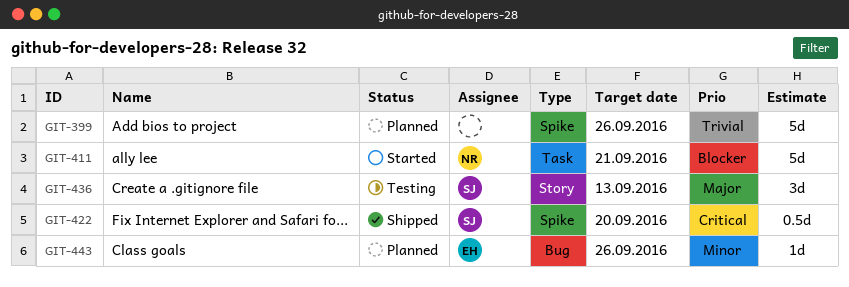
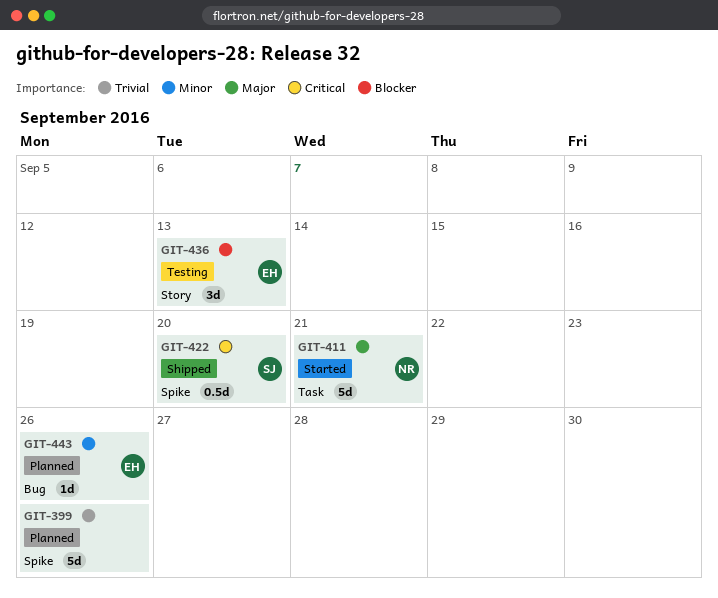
GIT-411, priority: Blocker -> Major
GIT-436, owner: SJ -> EH
GIT-436, priority: Major -> Blocker

